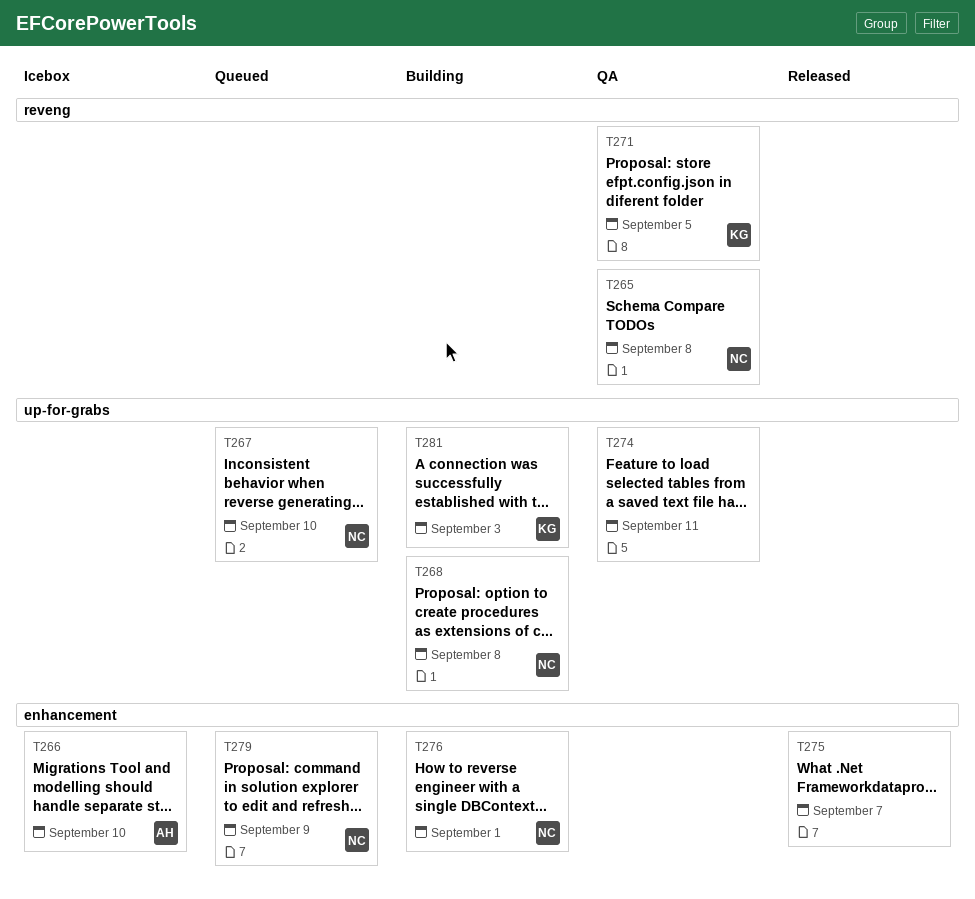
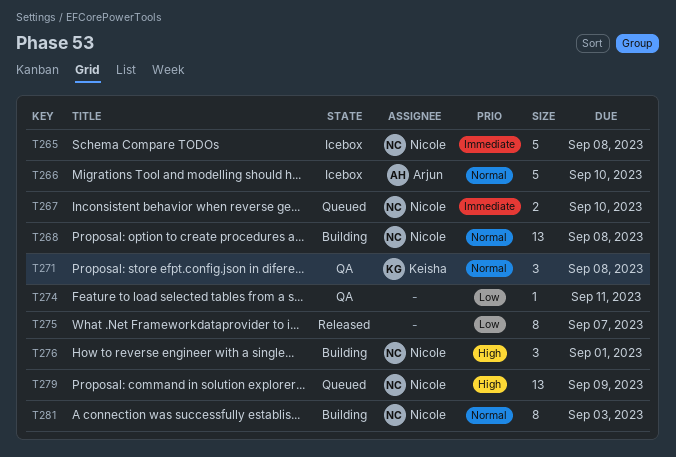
T265, status: QA -> Icebox
T271, due: Sep 5 -> Sep 8
T281, owner: Keisha -> Nicole

